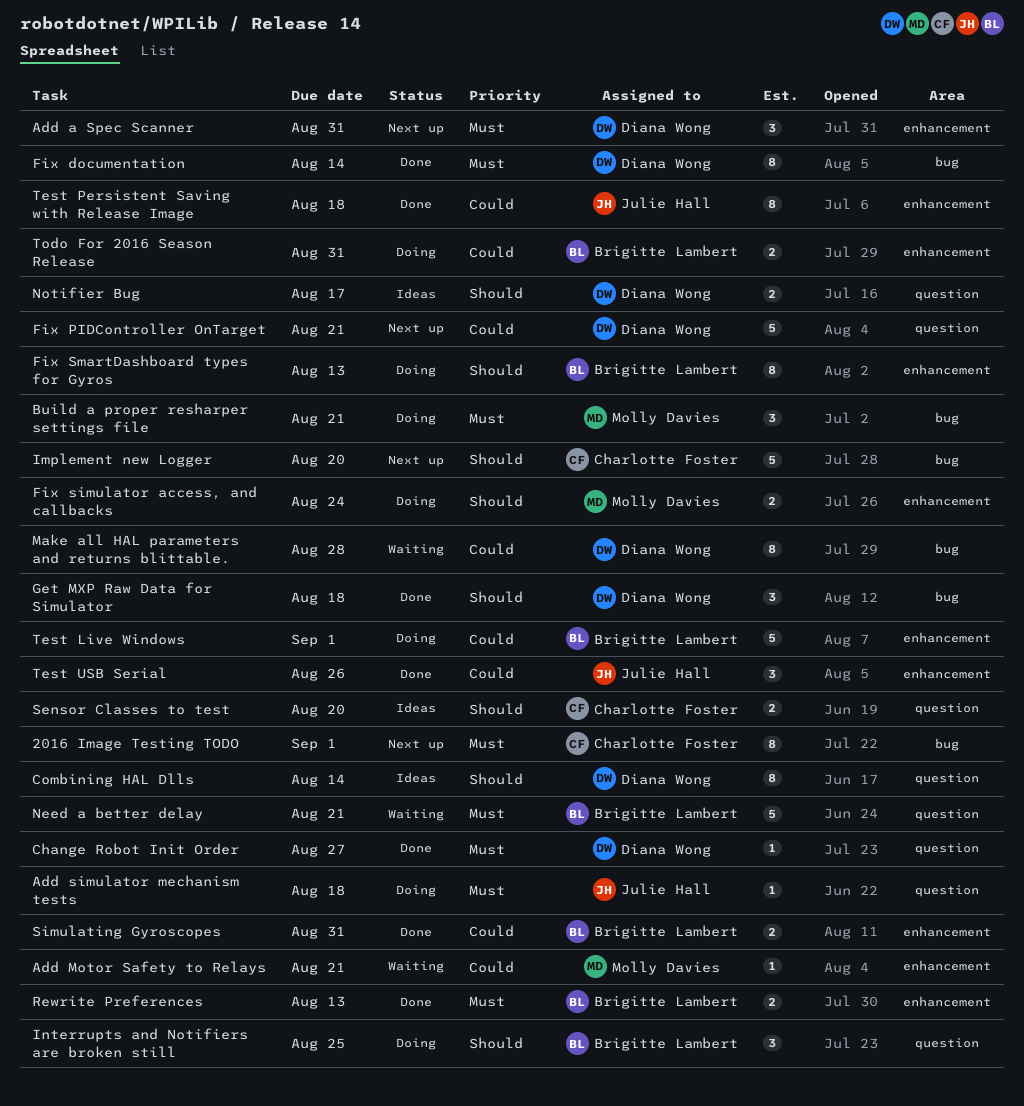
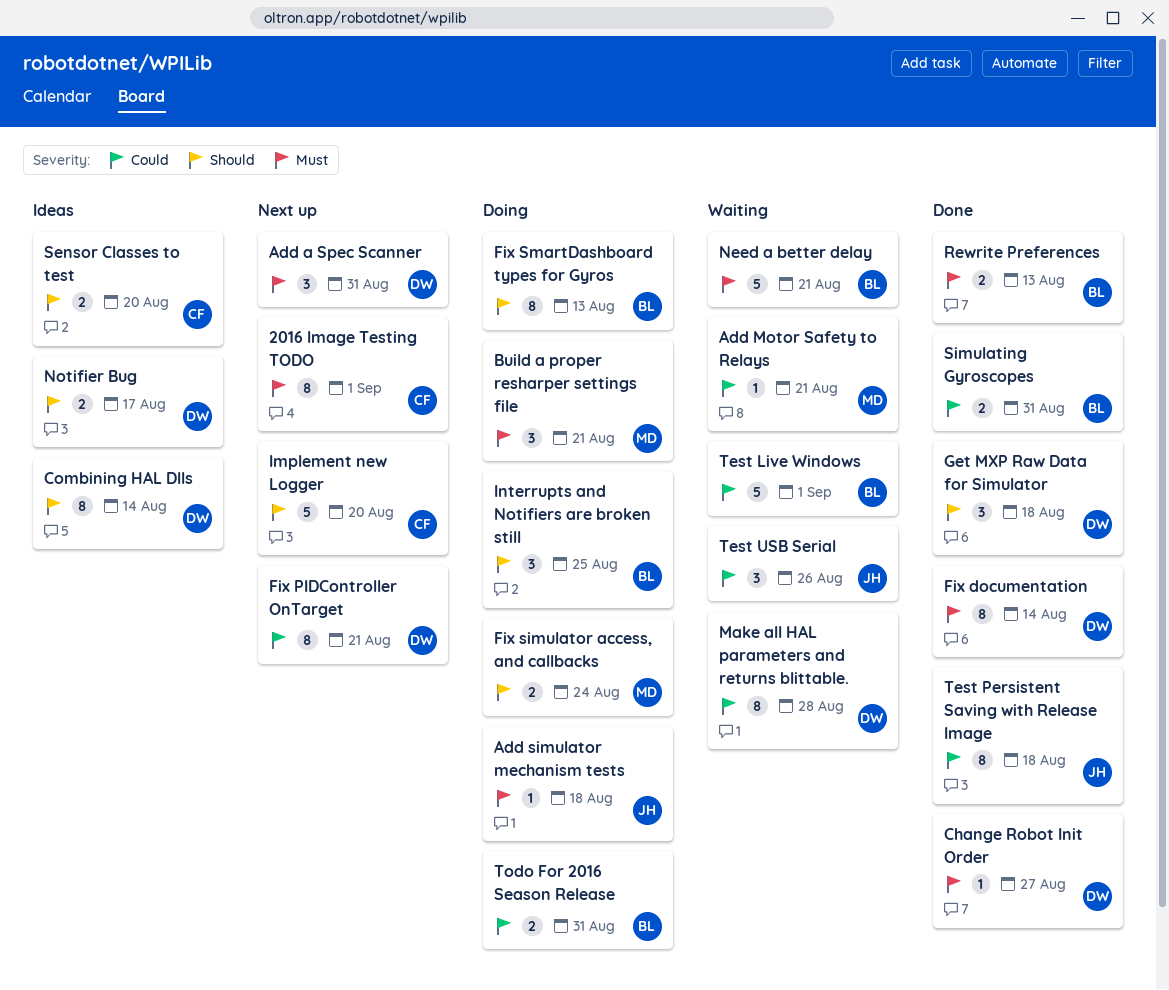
Fix PIDController OnTarget, estimate: 5 -> 8
Test Live Windows, status: Doing -> Waiting
Test USB Serial, status: Done -> Waiting

